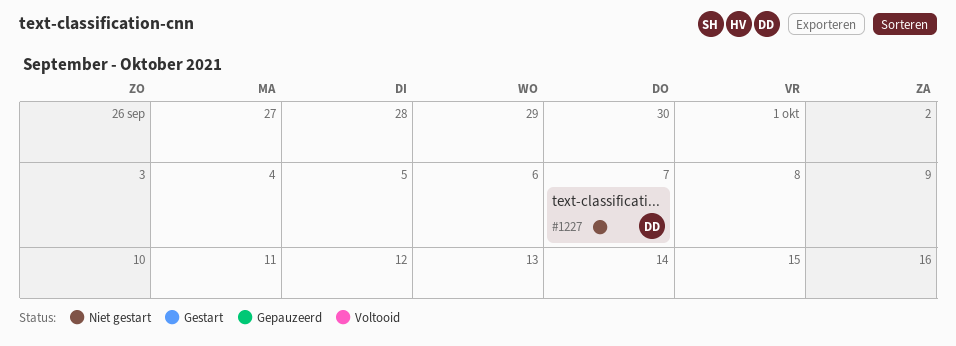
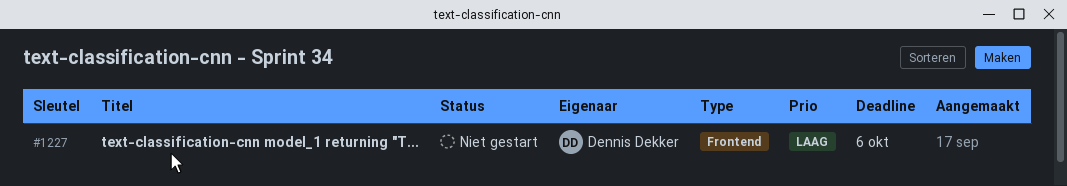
#1227, due: Oct 7 -> Oct 6

